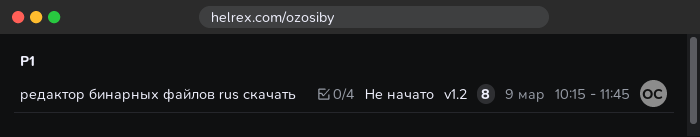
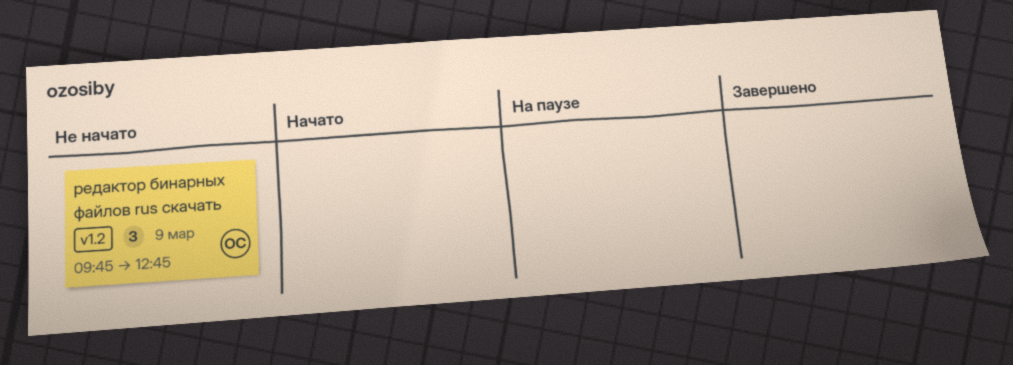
редактор бинарных файлов rus скачать, estimate: 8 -> 3
редактор бинарных файлов rus скачать, begins: 10:15 -> 09:45
редактор бинарных файлов rus скачать, ends: 11:45 -> 12:45

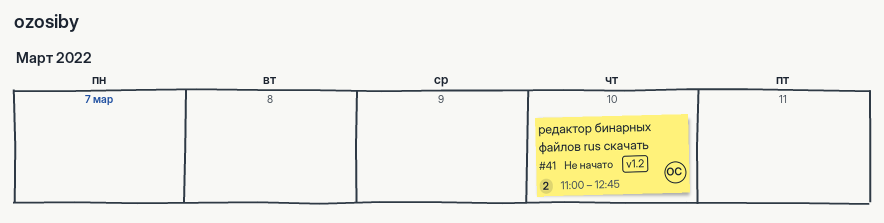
редактор бинарных файлов rus скачать, estimate: 3 -> 2
редактор бинарных файлов rus скачать, day: Mar 9 -> Mar 10
редактор бинарных файлов rus скачать, begins: 09:45 -> 11:00

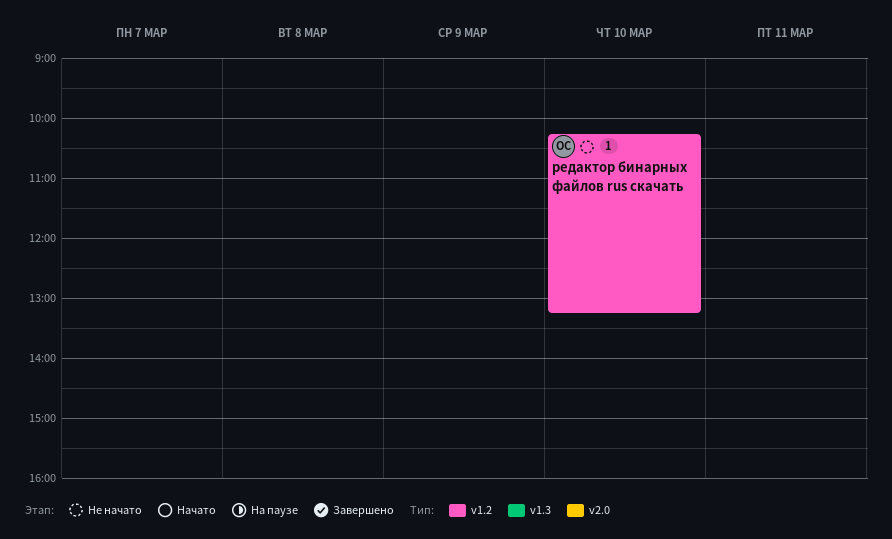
редактор бинарных файлов rus скачать, estimate: 2 -> 1
редактор бинарных файлов rus скачать, begins: 11:00 -> 10:15
редактор бинарных файлов rus скачать, ends: 12:45 -> 13:15

